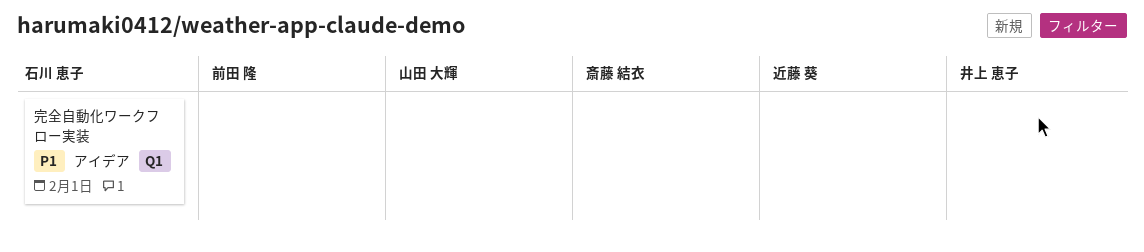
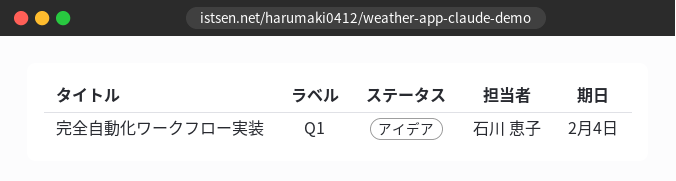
完全自動化ワークフロー実装, due: Feb 1 -> Feb 4

